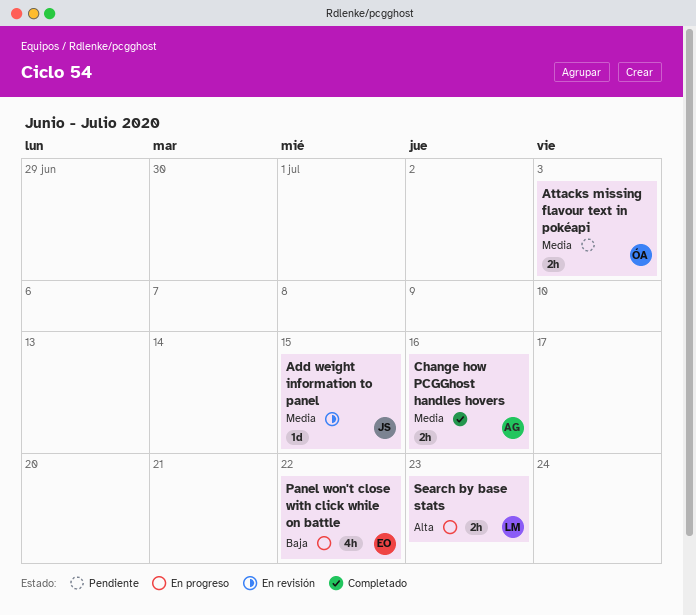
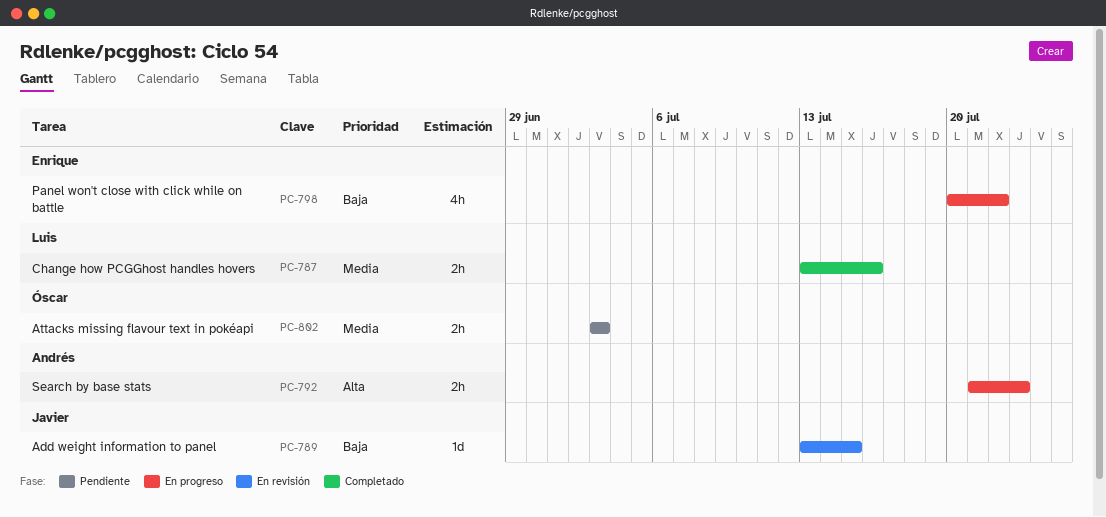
Add weight information to panel, priority: Media -> Baja
Change how PCGGhost handles hovers, owner: Andrés -> Luis
Search by base stats, owner: Luis -> Andrés

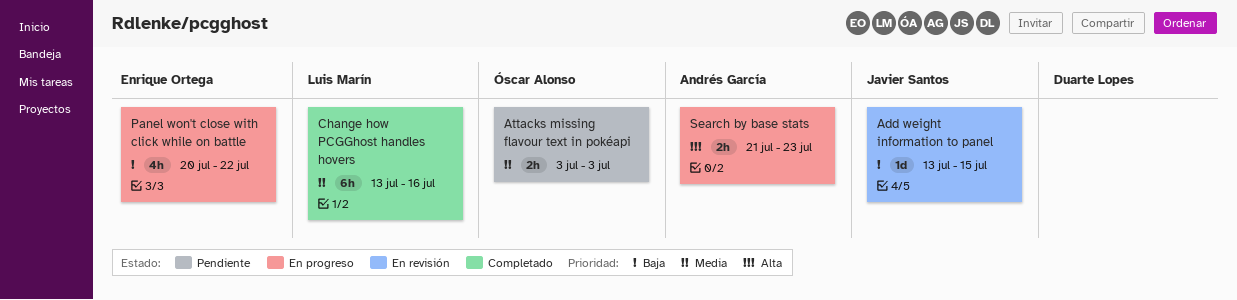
Change how PCGGhost handles hovers, estimate: 2h -> 6h

